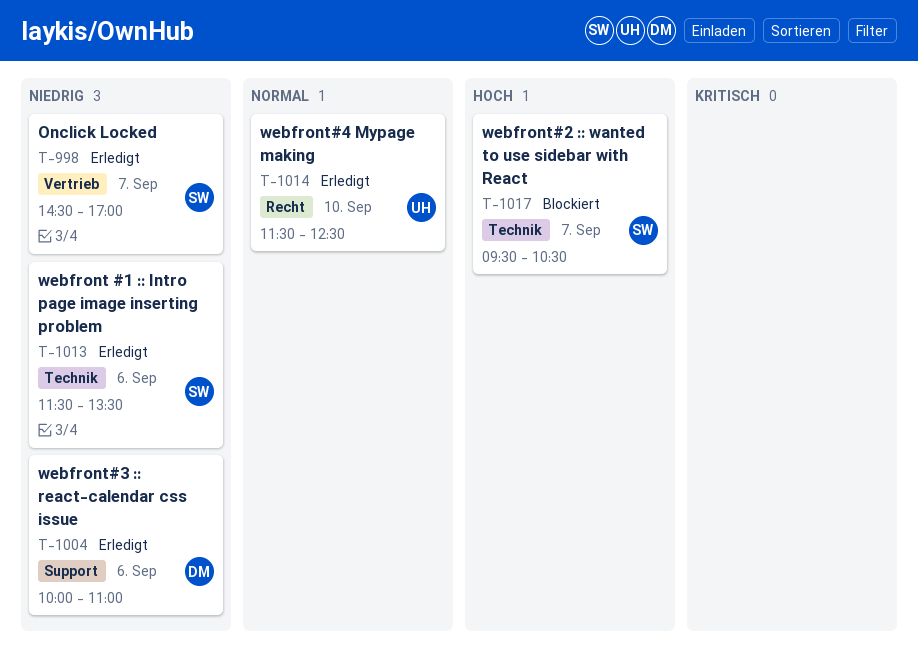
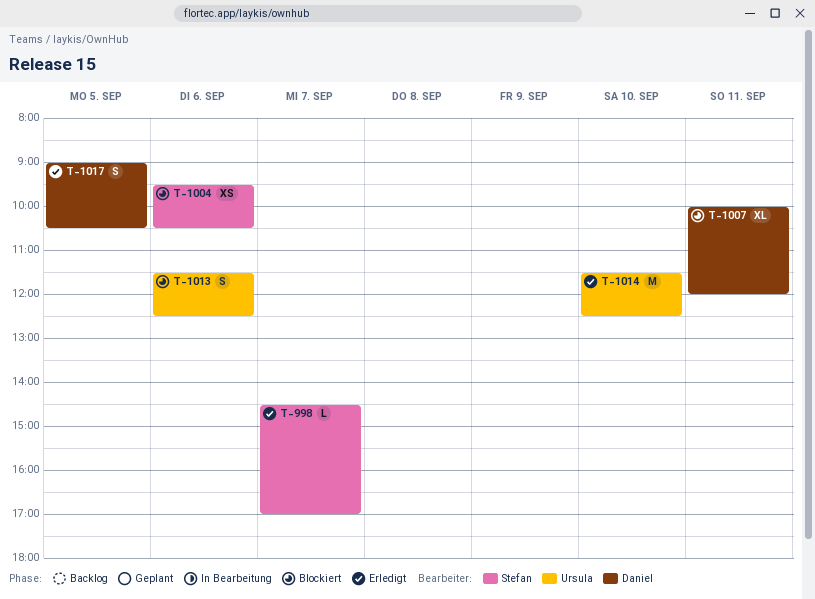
T-1004, status: Erledigt -> Blockiert
T-1004, owner: Daniel -> Stefan
T-1004, begins: 10:00 -> 09:30
T-1004, ends: 11:00 -> 10:30
T-1007: none -> present
T-1013, status: Erledigt -> Blockiert
T-1013, owner: Stefan -> Ursula
T-1013, ends: 13:30 -> 12:30
T-1017, status: Blockiert -> Erledigt
T-1017, owner: Stefan -> Daniel
T-1017, day: Sep 7 -> Sep 5
T-1017, begins: 09:30 -> 09:00

